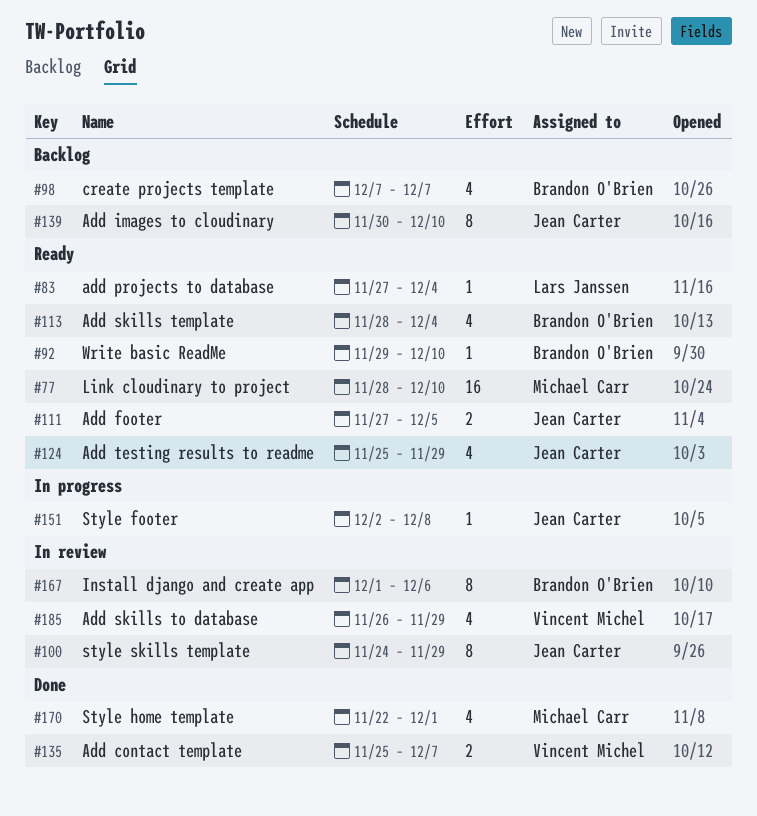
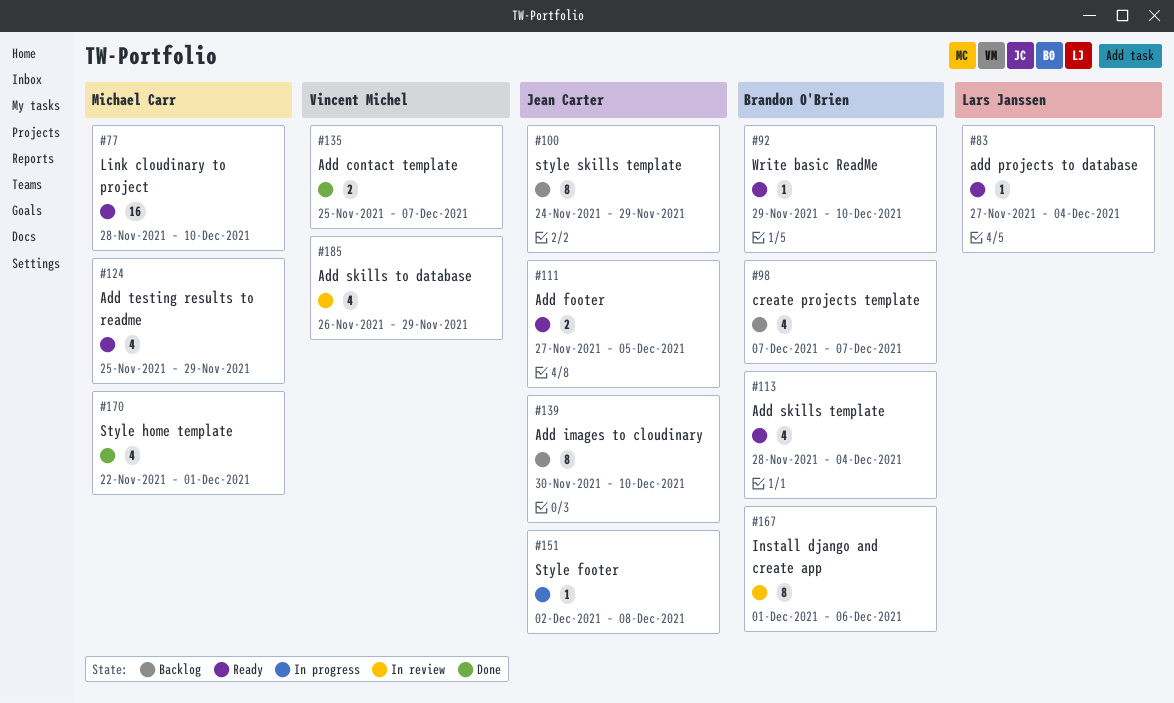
#100, status: In review -> Backlog
#124, owner: Jean Carter -> Michael Carr

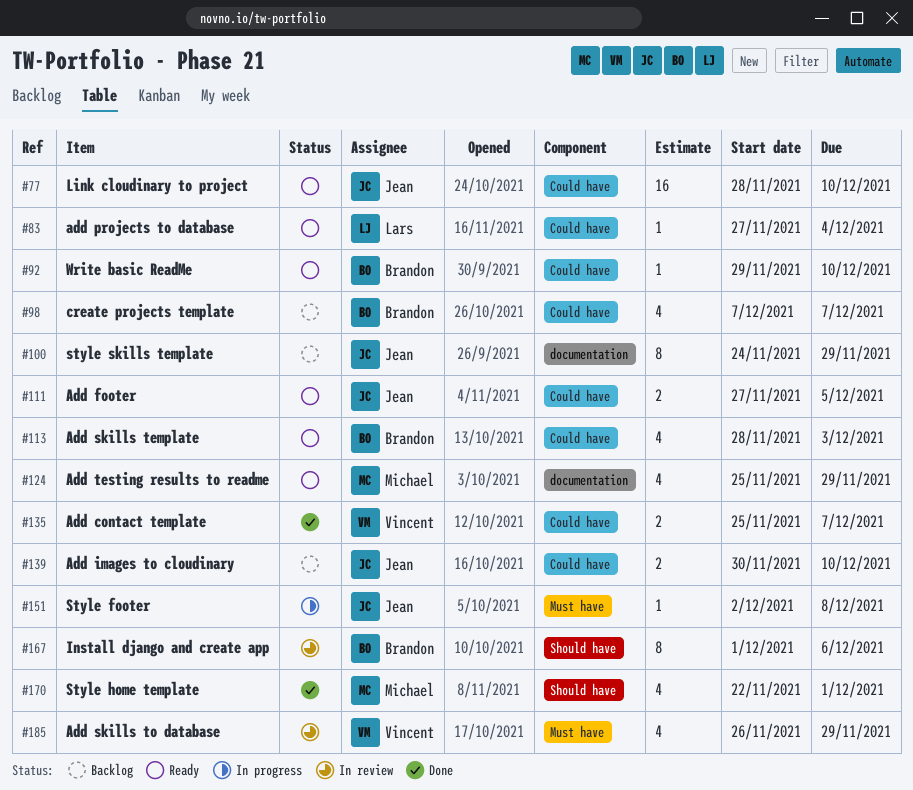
#77, owner: Michael Carr -> Jean Carter
#113, due: Dec 4 -> Dec 3
#139, estimate: 8 -> 2

